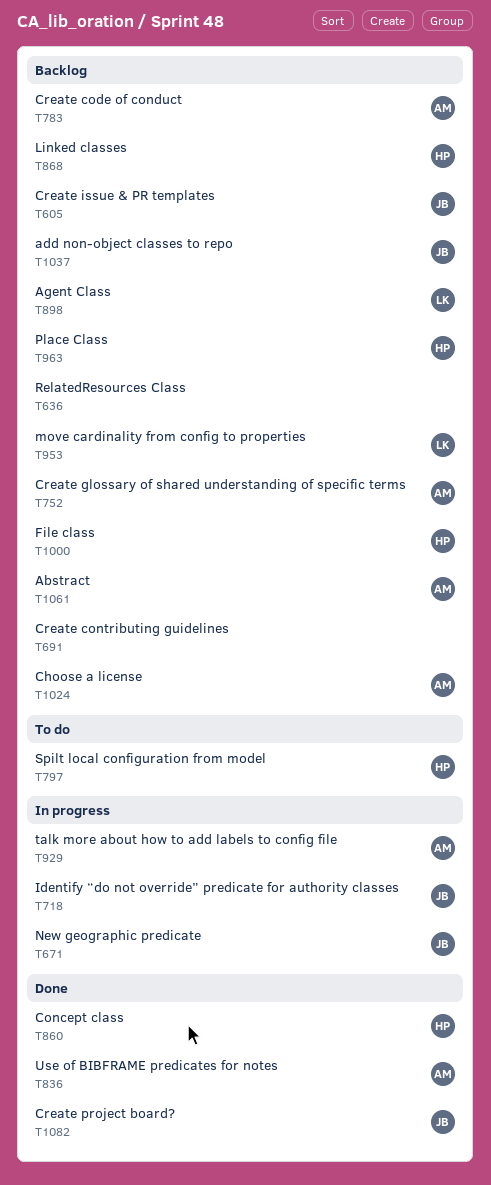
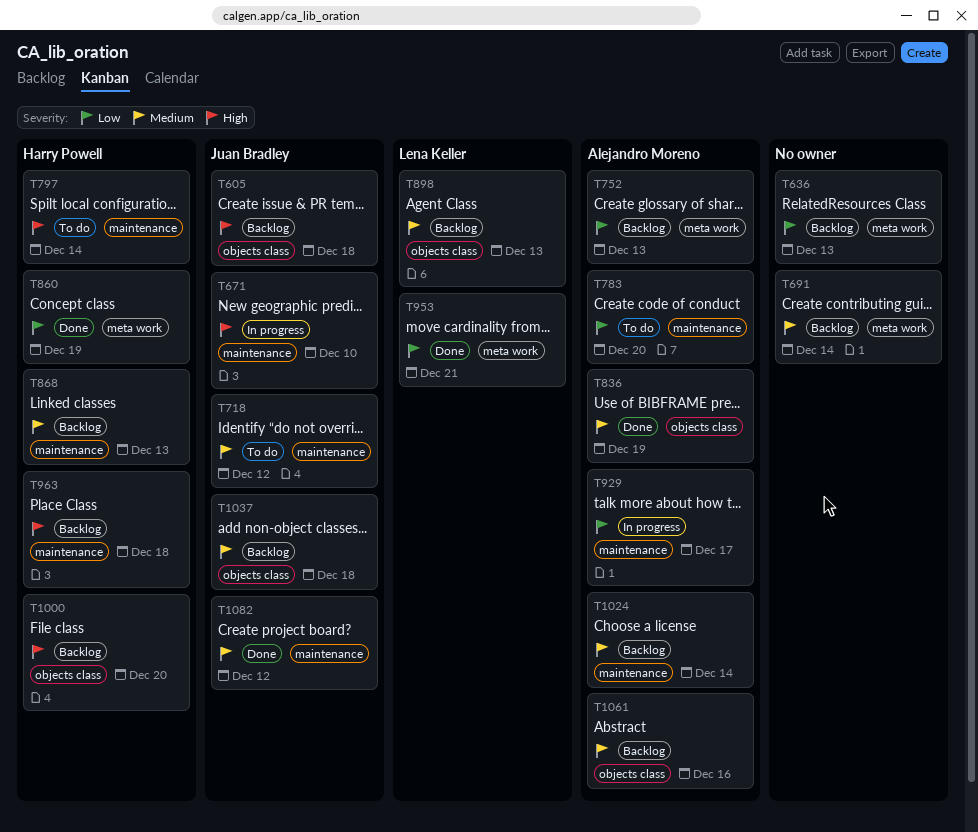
T718, status: In progress -> To do
T783, status: Backlog -> To do
T953, status: Backlog -> Done

